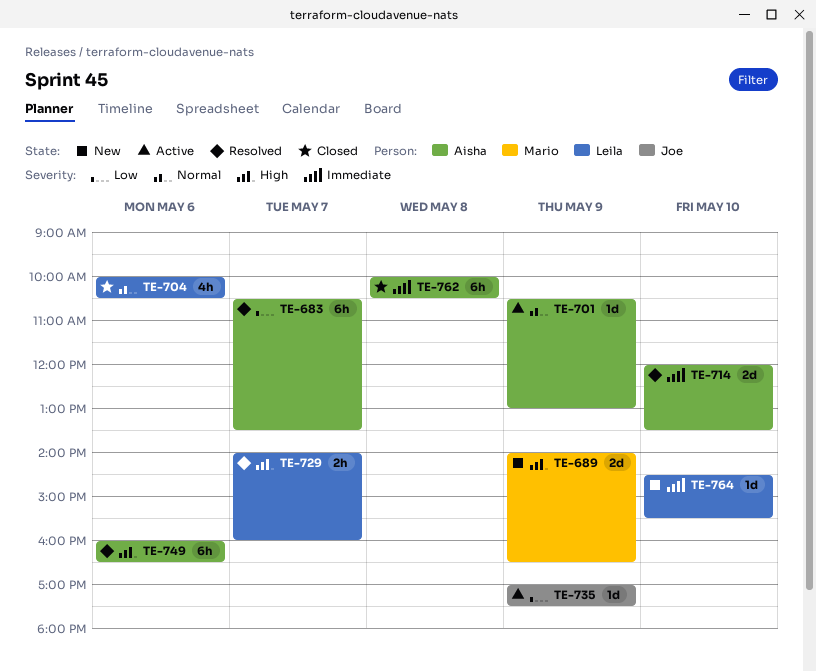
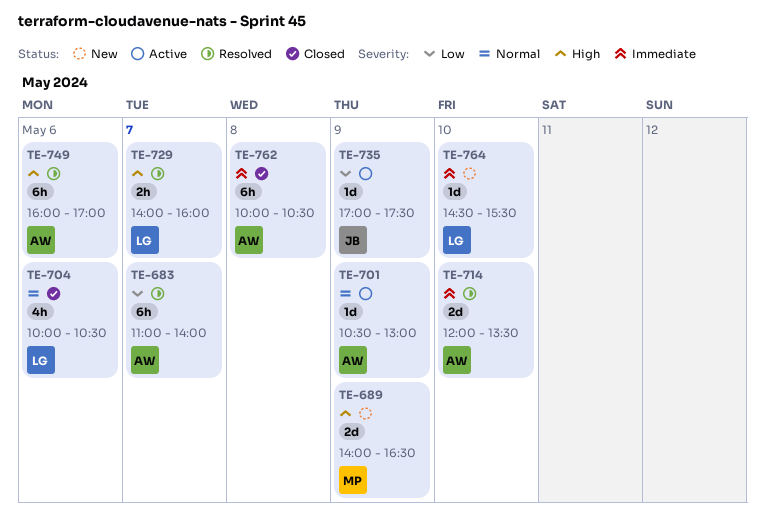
TE-683, begins: 10:30 -> 11:00
TE-683, ends: 13:30 -> 14:00
TE-749, ends: 16:30 -> 17:00

